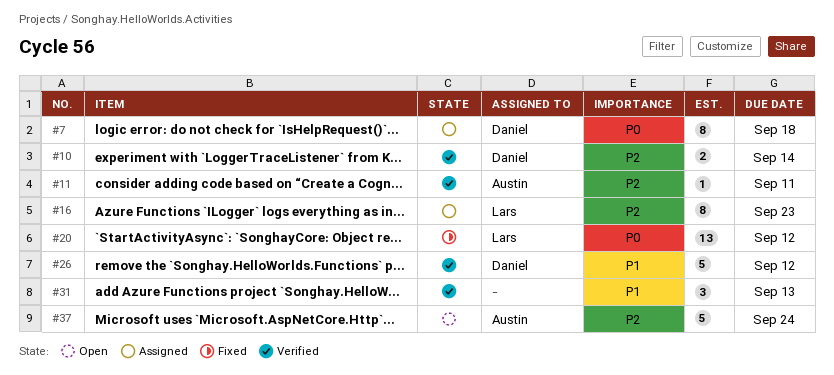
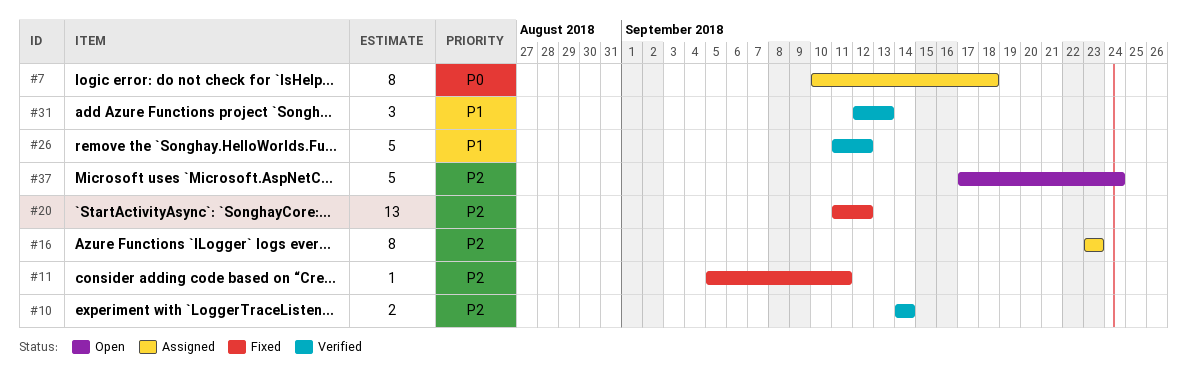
#11, status: Verified -> Fixed
#20, priority: P0 -> P2

